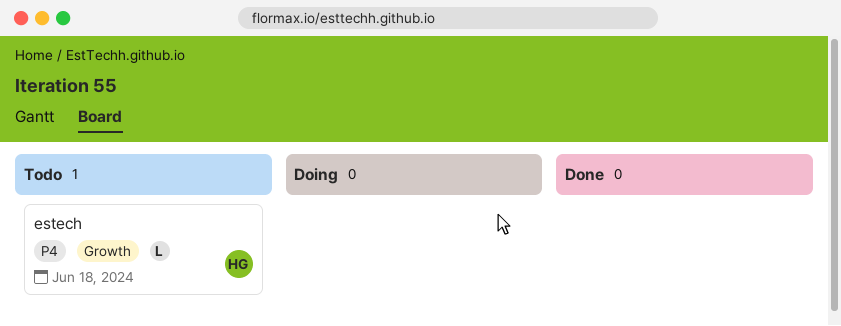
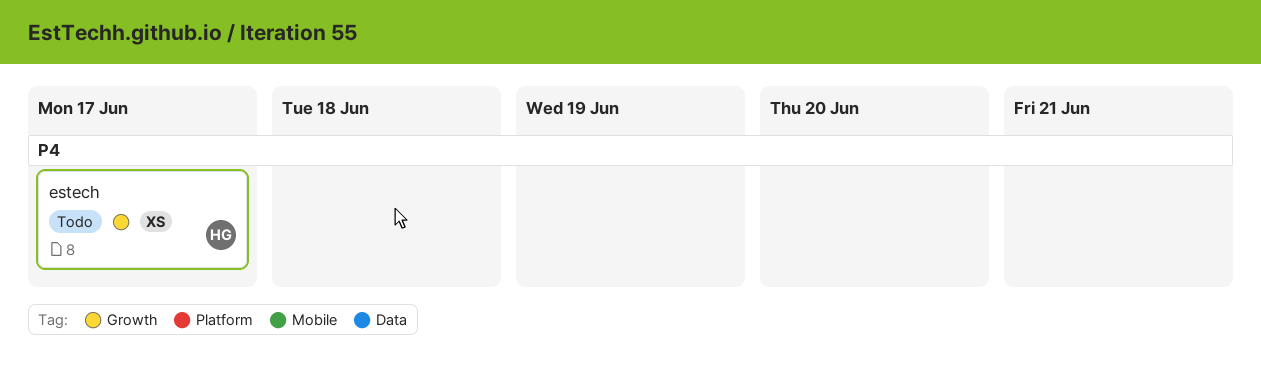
estech, estimate: L -> XS
estech, due: Jun 18 -> Jun 17

